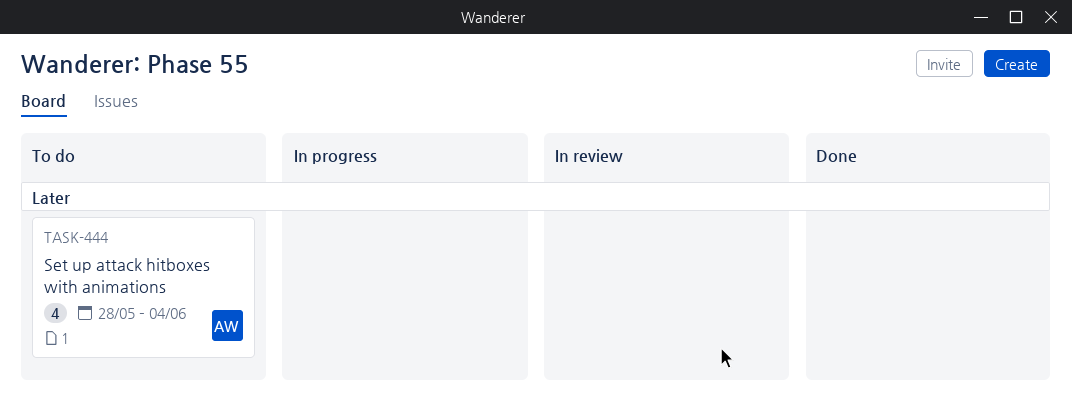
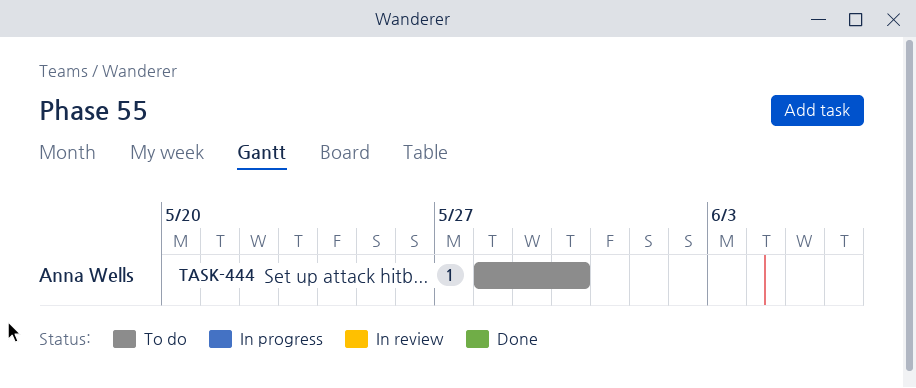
TASK-444, estimate: 4 -> 1
TASK-444, due: Jun 4 -> May 30

